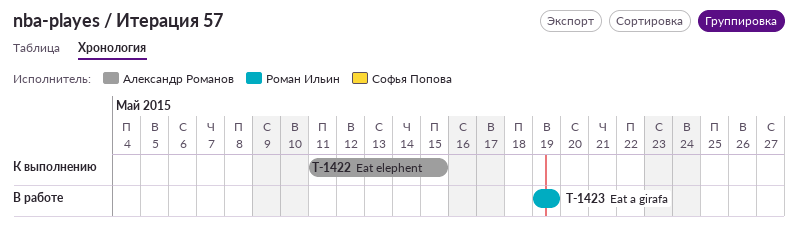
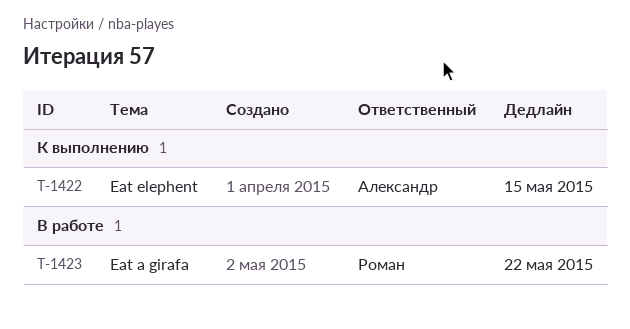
T-1423, due: May 19 -> May 22

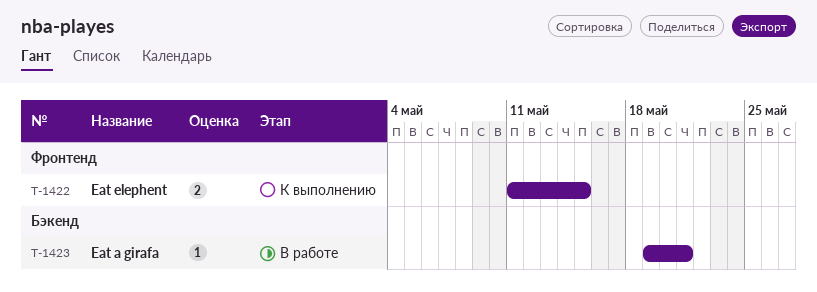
T-1423, due: May 22 -> May 21

